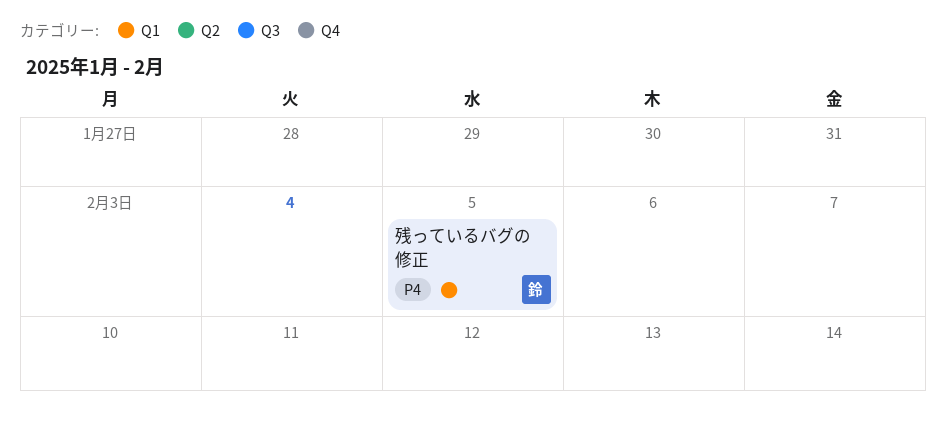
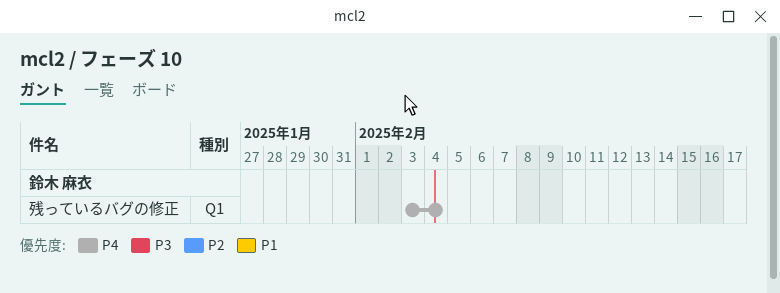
残っているバグの修正, due: Feb 5 -> Feb 4

